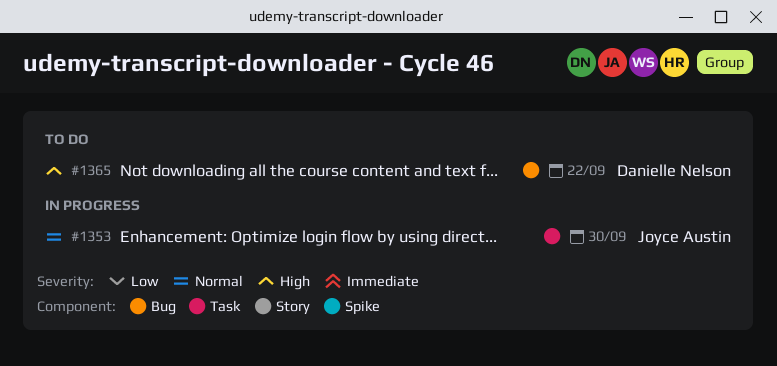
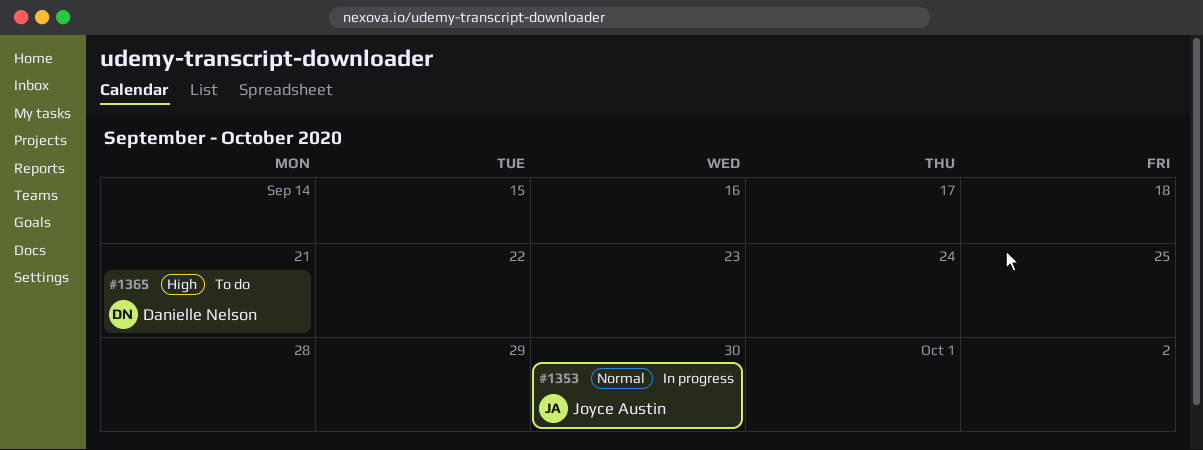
#1365, due: Sep 22 -> Sep 21

